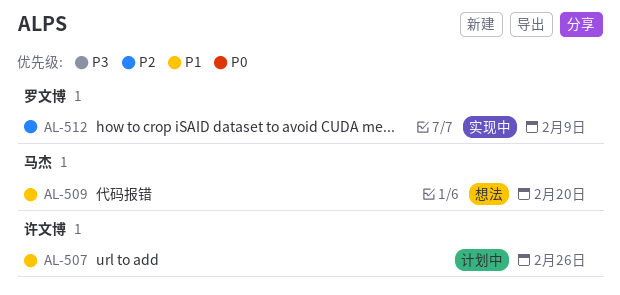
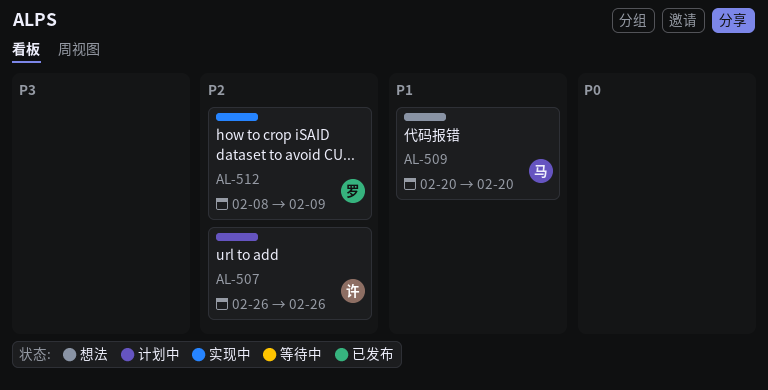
AL-507, priority: P1 -> P2

